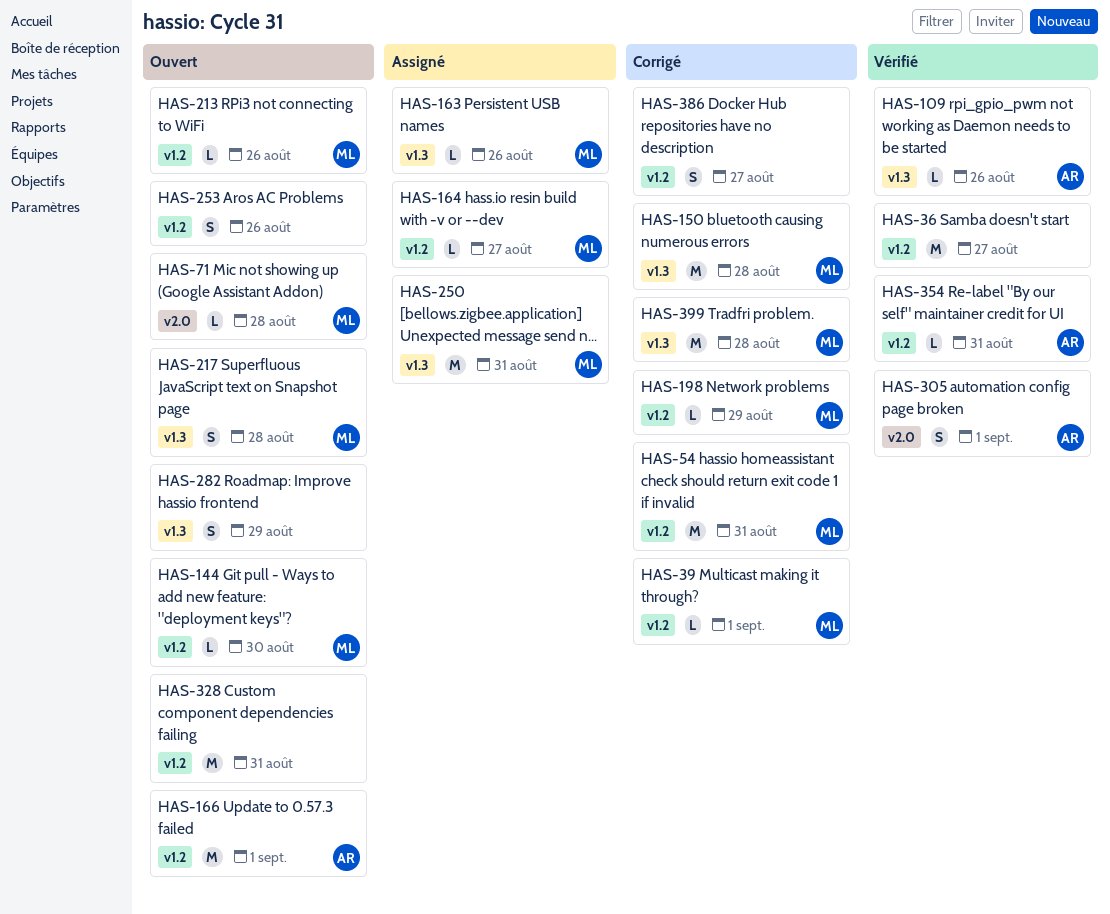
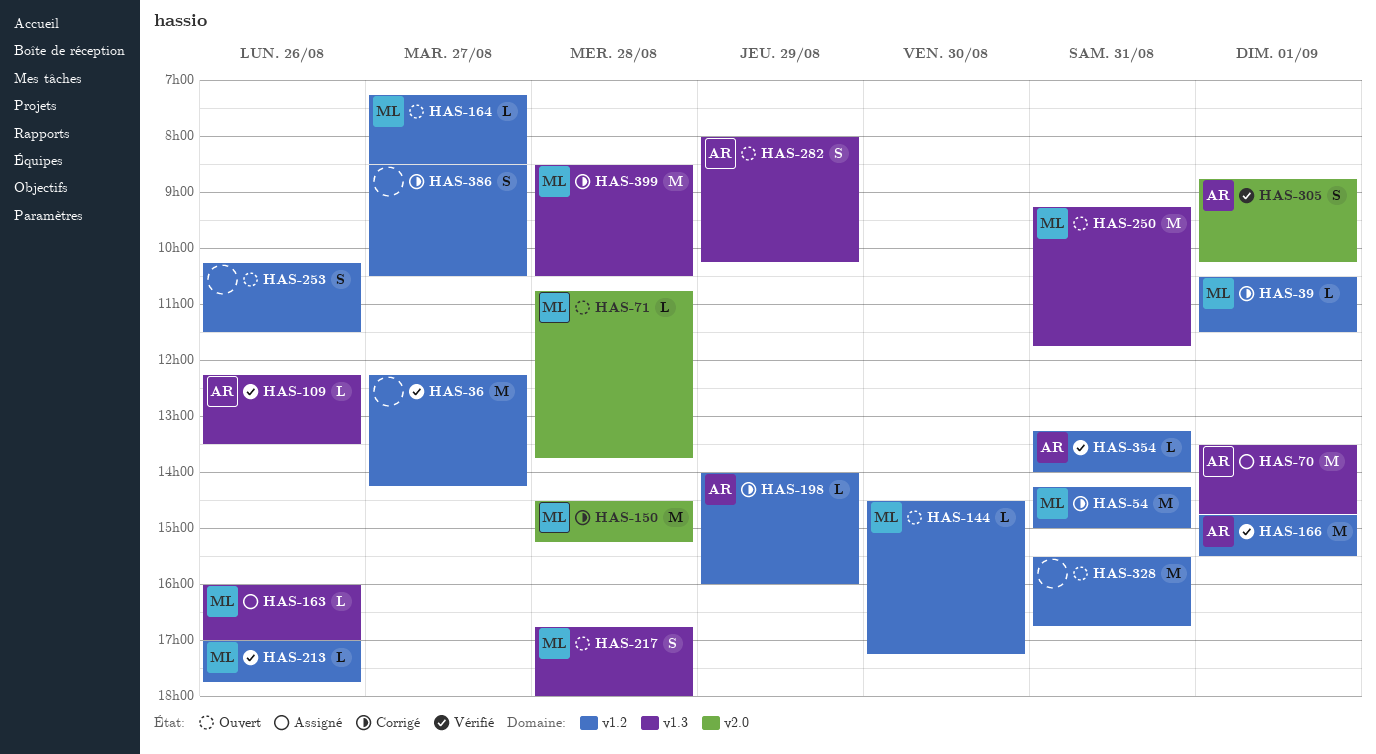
HAS-70: none -> present
HAS-150, label: v1.3 -> v2.0
HAS-164, status: Assigné -> Ouvert
HAS-166, status: Ouvert -> Vérifié
HAS-198, owner: ML -> AR
HAS-213, status: Ouvert -> Vérifié
HAS-250, status: Assigné -> Ouvert
HAS-282, owner: none -> AR

